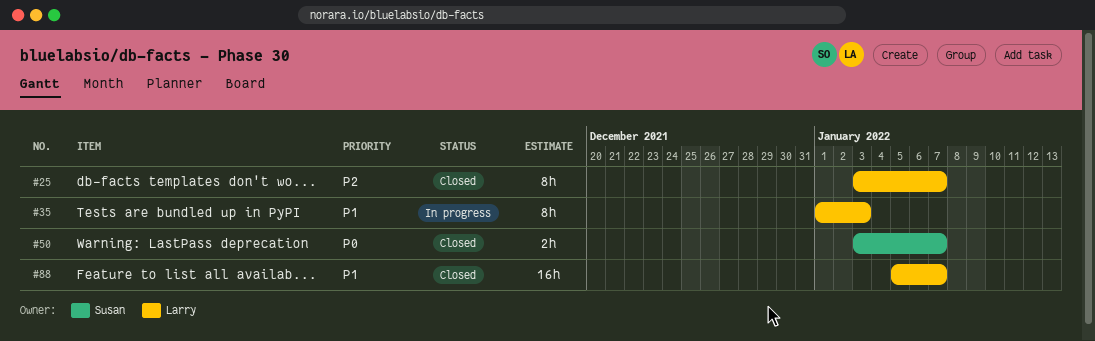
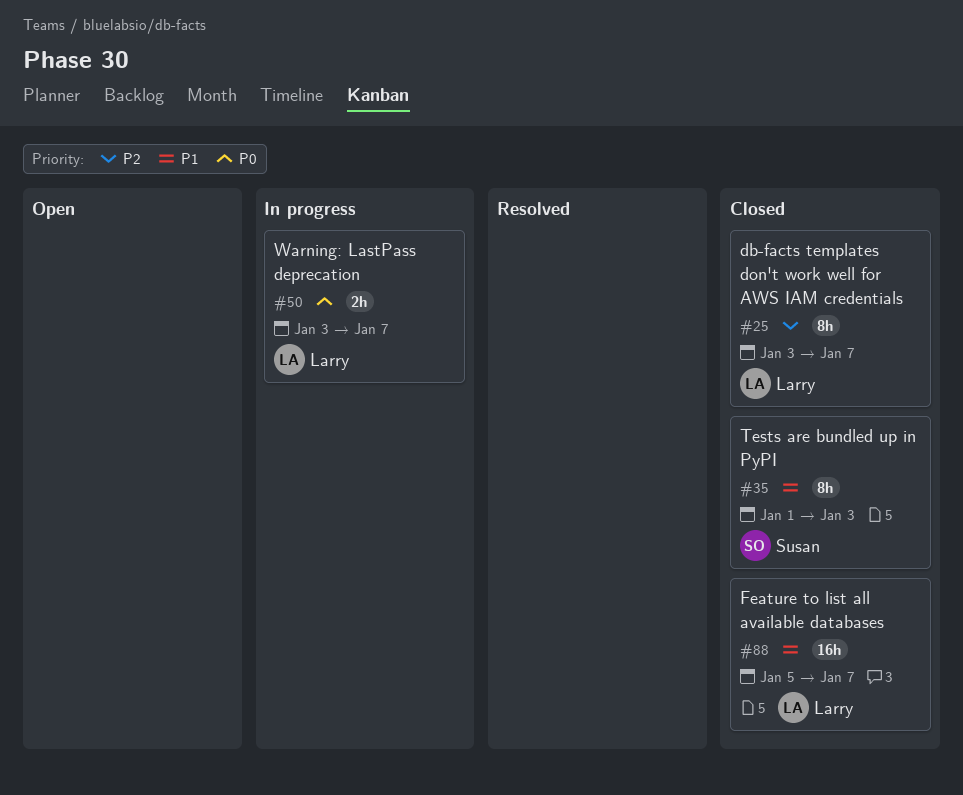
#35, status: In progress -> Closed
#35, owner: Larry -> Susan
#50, status: Closed -> In progress
#50, owner: Susan -> Larry

